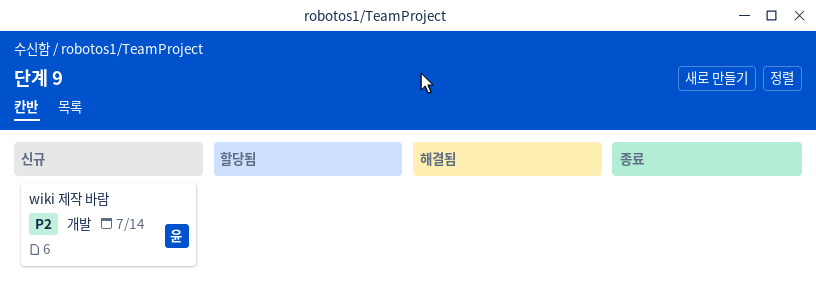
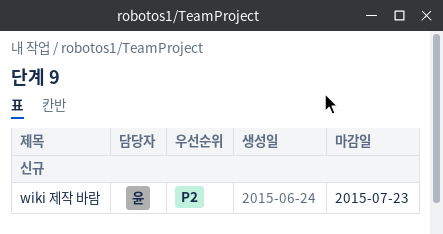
wiki 제작 바람, due: Jul 14 -> Jul 23

